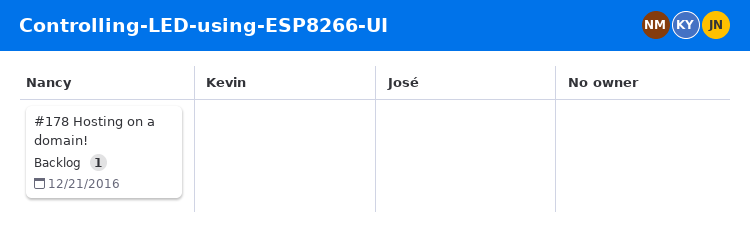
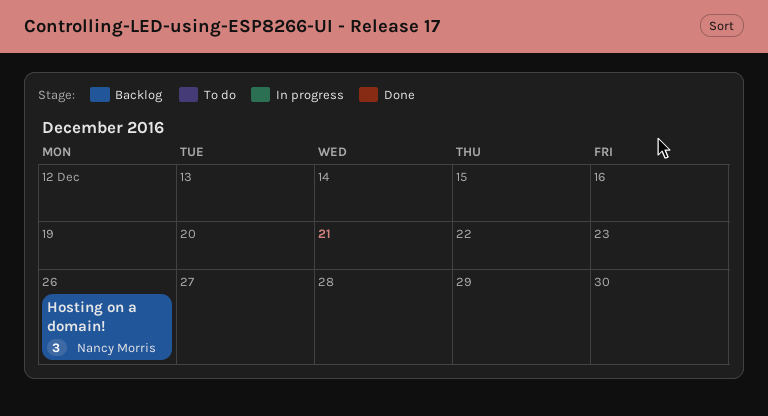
Hosting on a domain!, estimate: 1 -> 3
Hosting on a domain!, due: Dec 21 -> Dec 26

